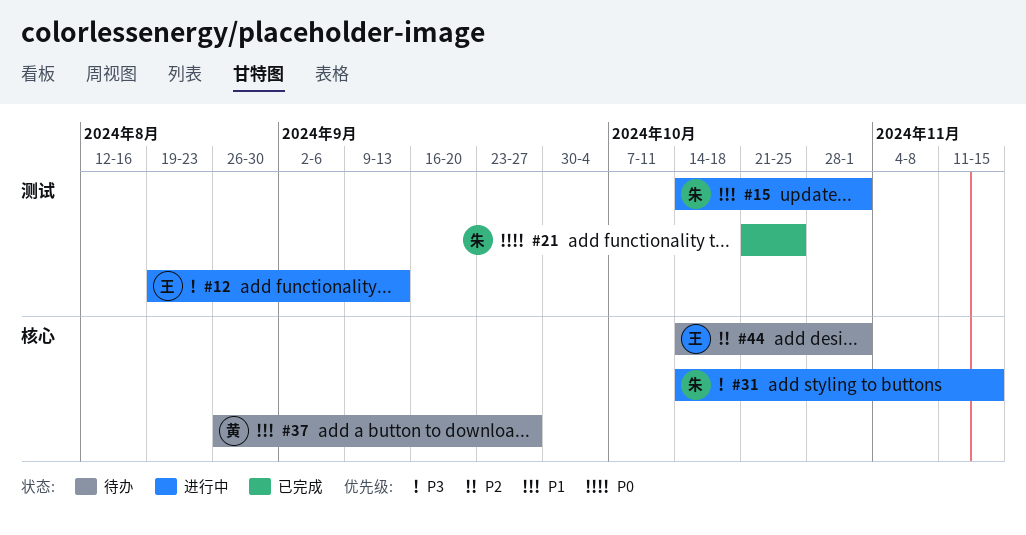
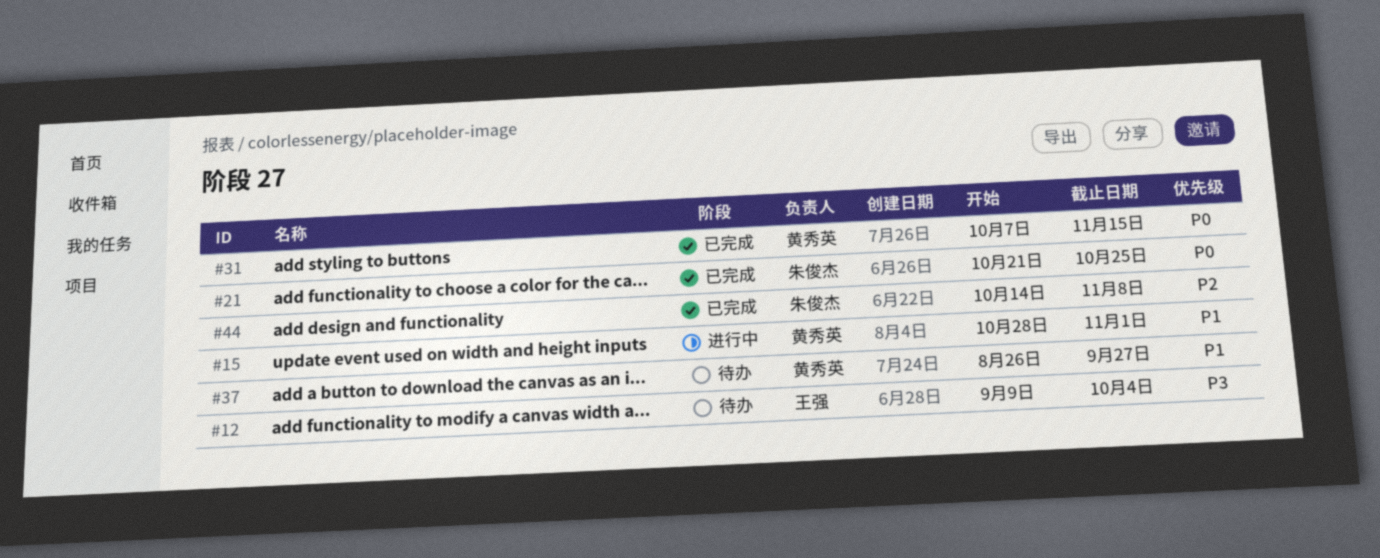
#12, status: 进行中 -> 待办
#12, start: Aug 19 -> Sep 9
#12, due: Sep 13 -> Oct 4
#15, owner: 朱俊杰 -> 黄秀英
#15, start: Oct 14 -> Oct 28
#31, status: 进行中 -> 已完成
#31, owner: 朱俊杰 -> 黄秀英
#31, priority: P3 -> P0
#31, start: Oct 14 -> Oct 7
#44, status: 待办 -> 已完成
#44, owner: 王强 -> 朱俊杰
#44, due: Nov 1 -> Nov 8

